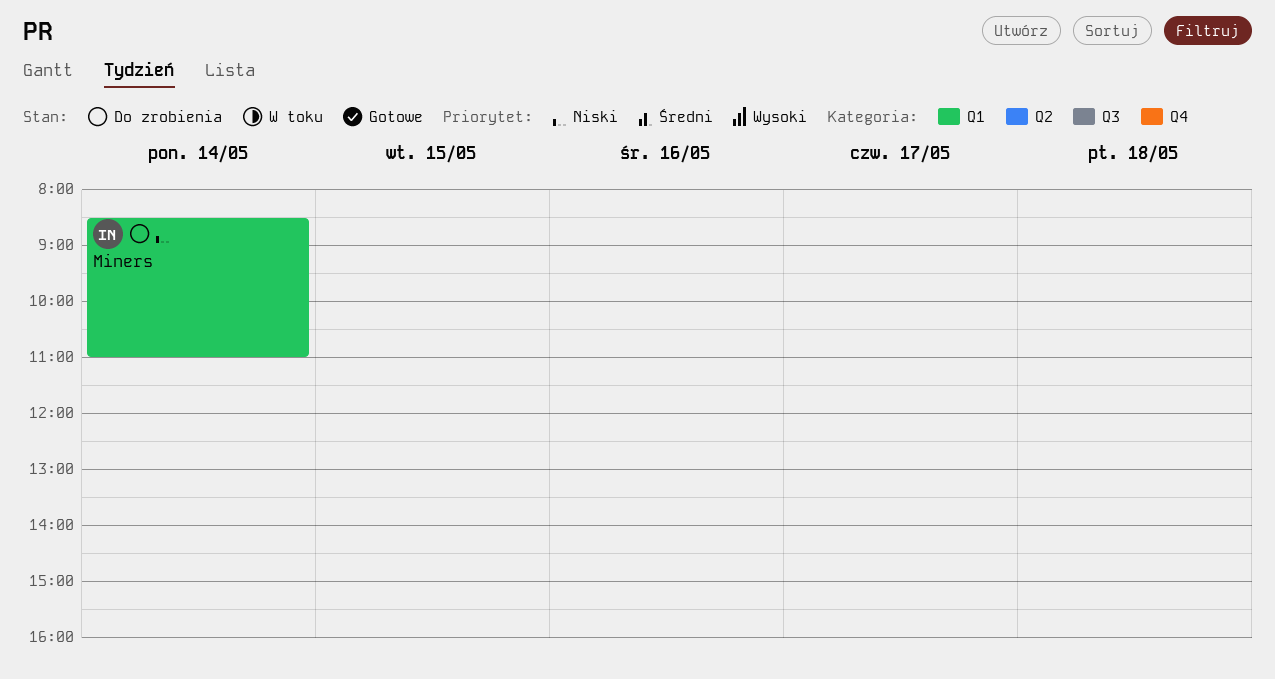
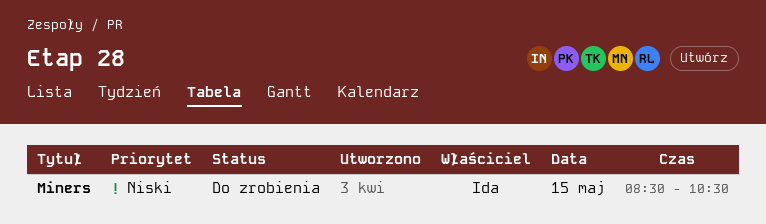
Miners, day: May 14 -> May 15
Miners, ends: 11:00 -> 10:30

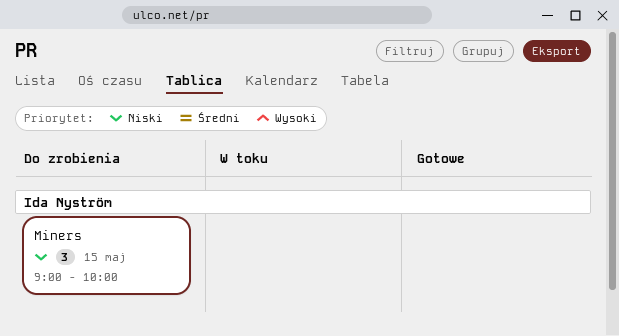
Miners, begins: 08:30 -> 09:00
Miners, ends: 10:30 -> 10:00

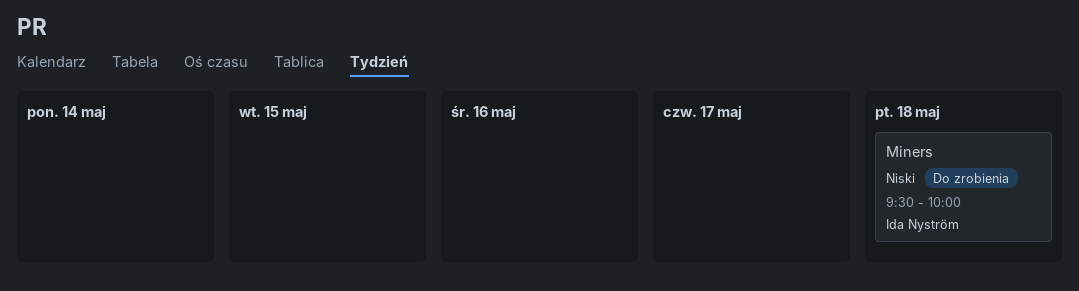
Miners, day: May 15 -> May 18
Miners, begins: 09:00 -> 09:30

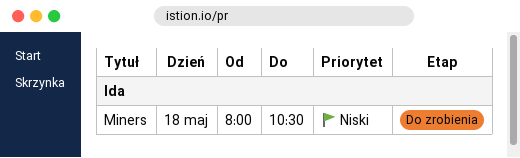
Miners, begins: 09:30 -> 08:00
Miners, ends: 10:00 -> 10:30

